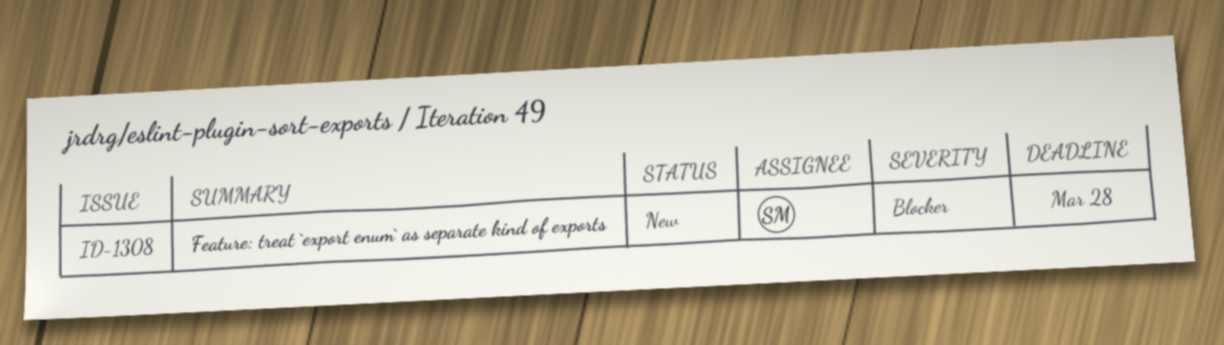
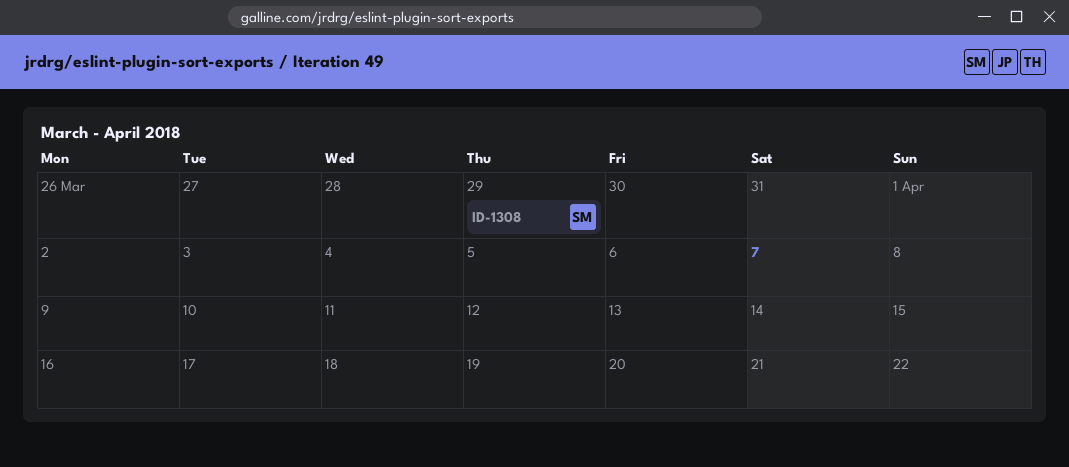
ID-1308, due: Mar 28 -> Mar 29

